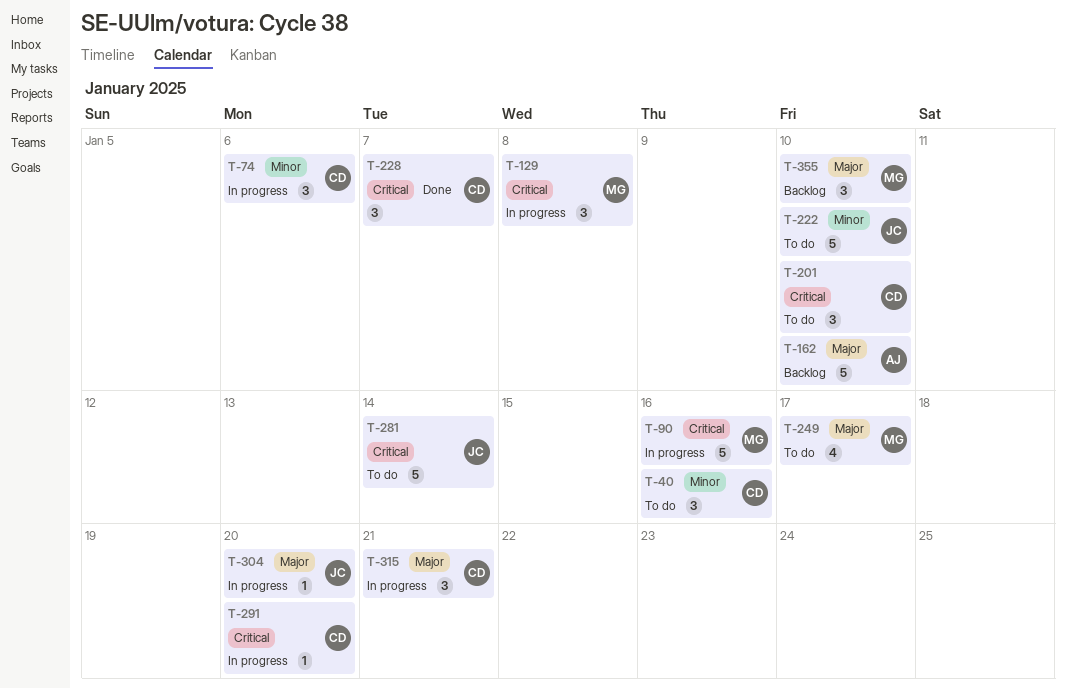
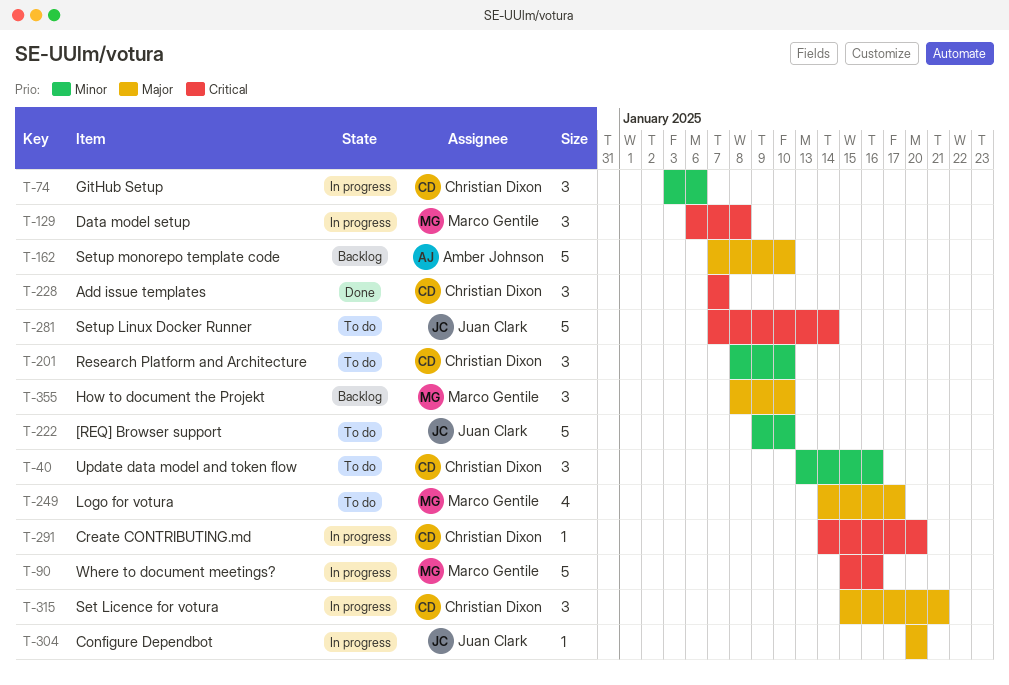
T-201, priority: Critical -> Minor

